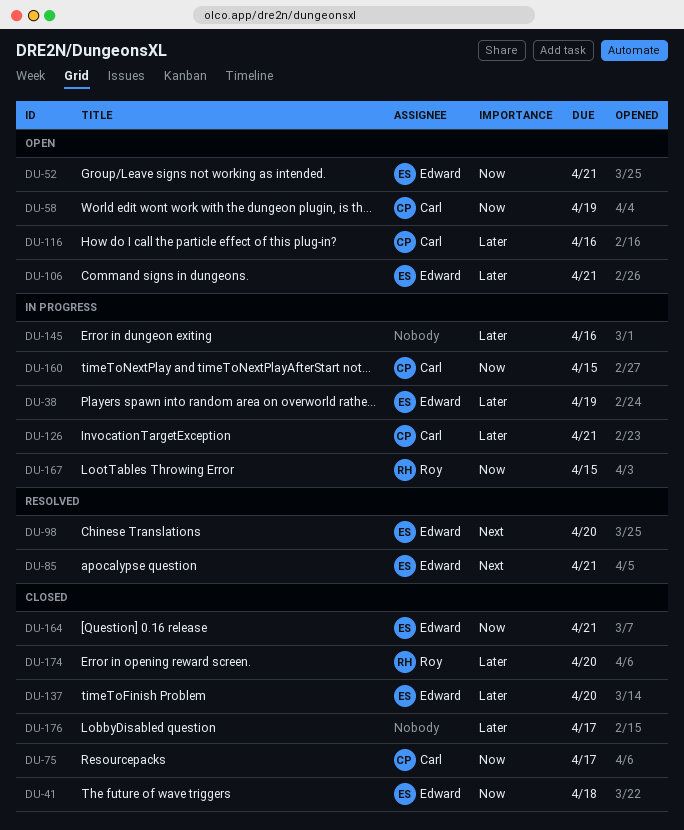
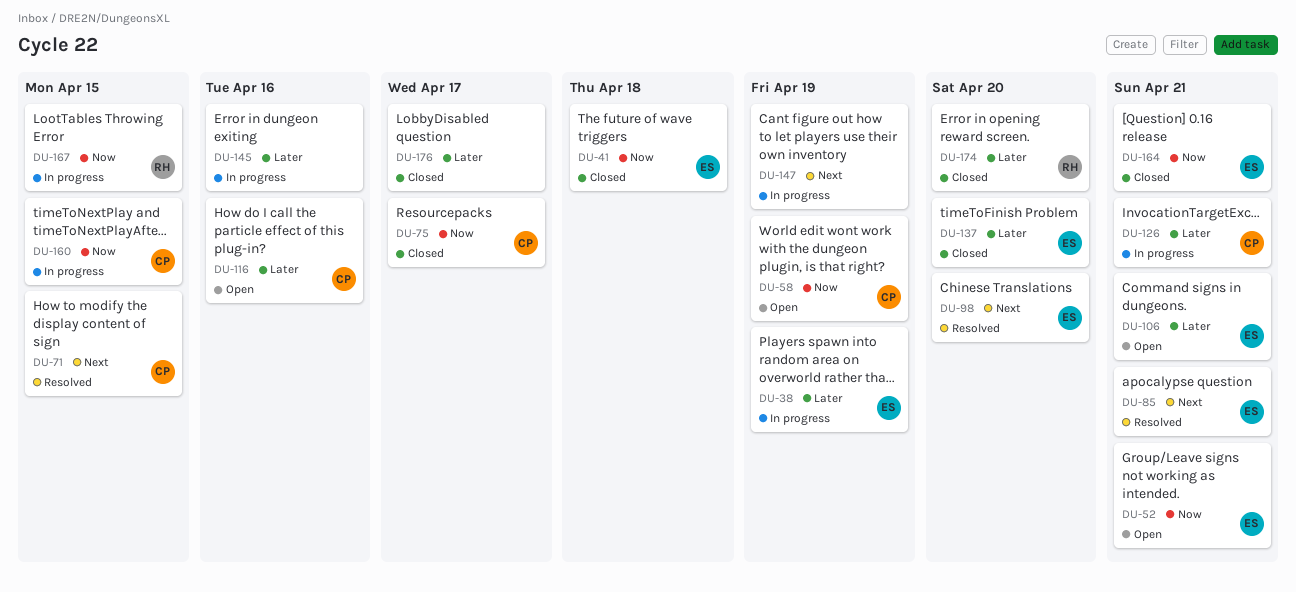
DU-71: none -> present
DU-147: none -> present

